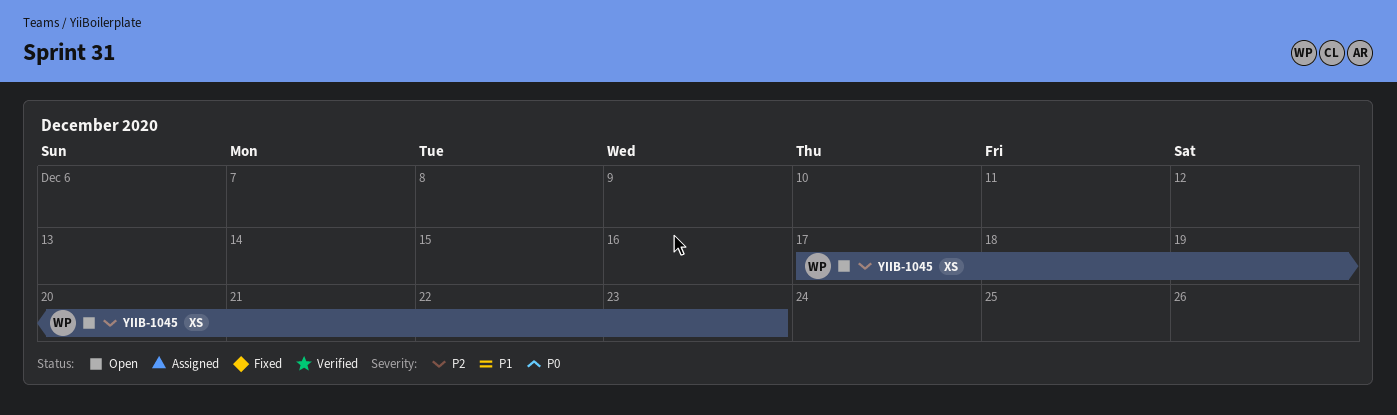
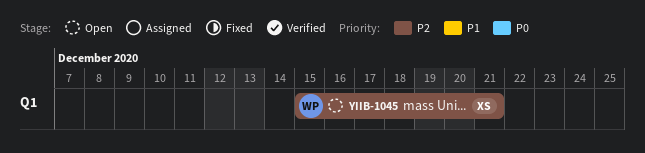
YIIB-1045, start: Dec 17 -> Dec 15
YIIB-1045, due: Dec 23 -> Dec 21

